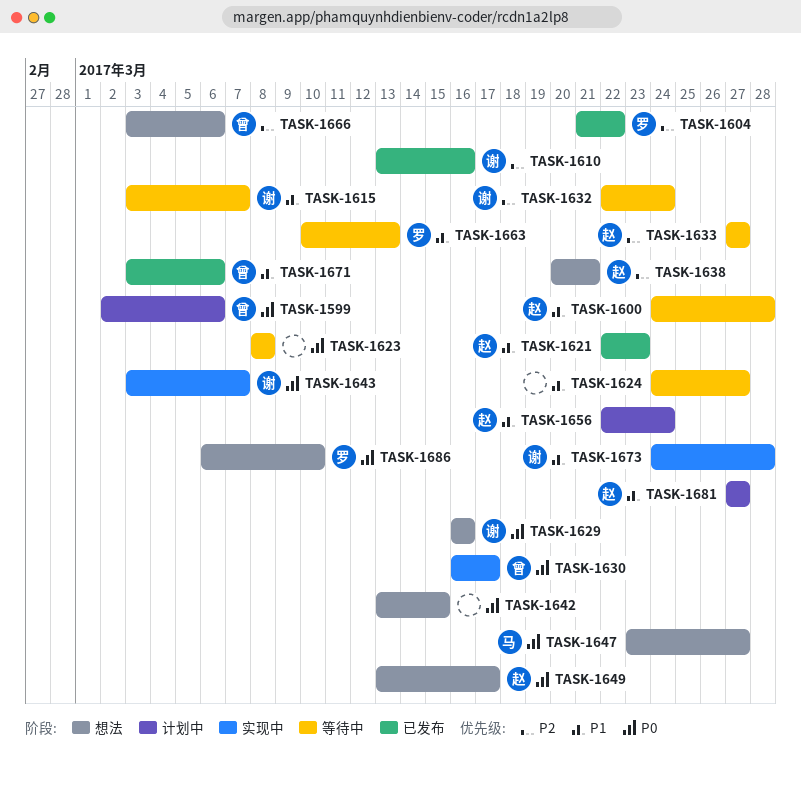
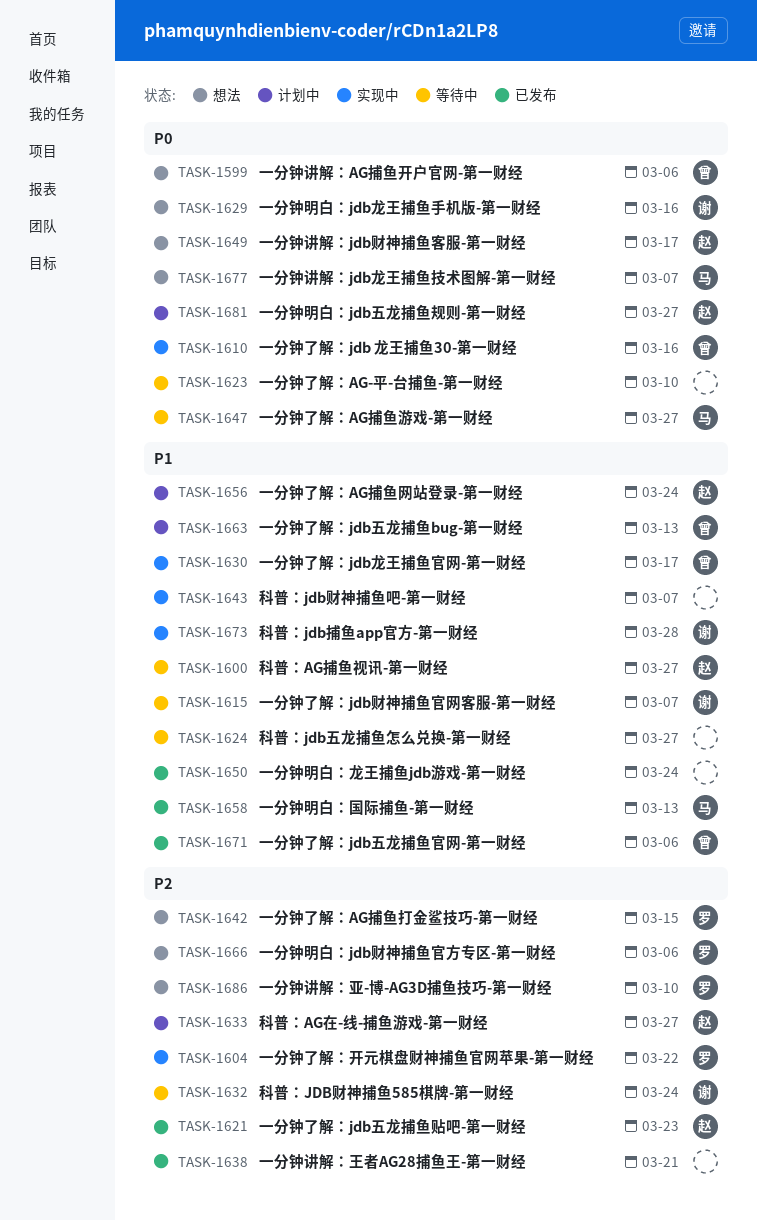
TASK-1599, status: 计划中 -> 想法
TASK-1600, due: Mar 28 -> Mar 27
TASK-1604, status: 已发布 -> 实现中
TASK-1610, status: 已发布 -> 实现中
TASK-1610, owner: 谢 -> 曾
TASK-1610, priority: P2 -> P0
TASK-1621, priority: P1 -> P2
TASK-1623, due: Mar 8 -> Mar 10
TASK-1630, priority: P0 -> P1
TASK-1633, status: 等待中 -> 计划中
TASK-1638, status: 想法 -> 已发布
TASK-1638, owner: 赵 -> none
TASK-1642, owner: none -> 罗
TASK-1642, priority: P0 -> P2
TASK-1643, owner: 谢 -> none
TASK-1643, priority: P0 -> P1
TASK-1647, status: 想法 -> 等待中
TASK-1650: none -> present
TASK-1658: none -> present
TASK-1663, status: 等待中 -> 计划中
TASK-1663, owner: 罗 -> 曾
TASK-1666, owner: 曾 -> 罗
TASK-1677: none -> present
TASK-1681, priority: P1 -> P0
TASK-1686, priority: P0 -> P2

